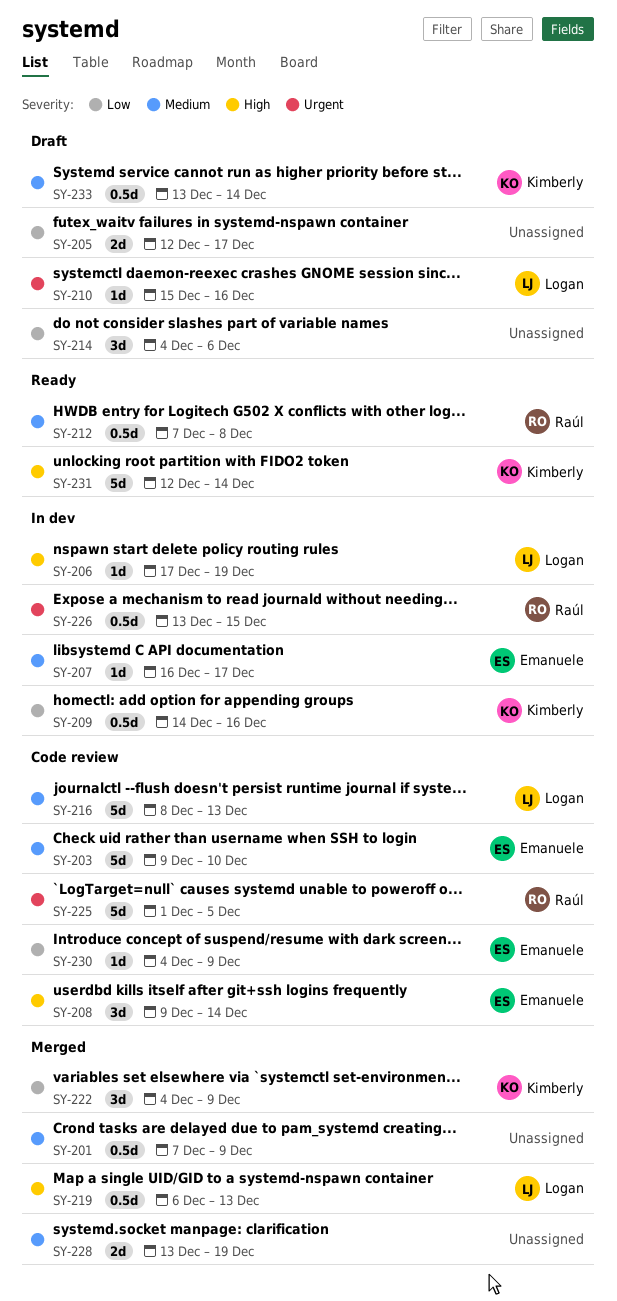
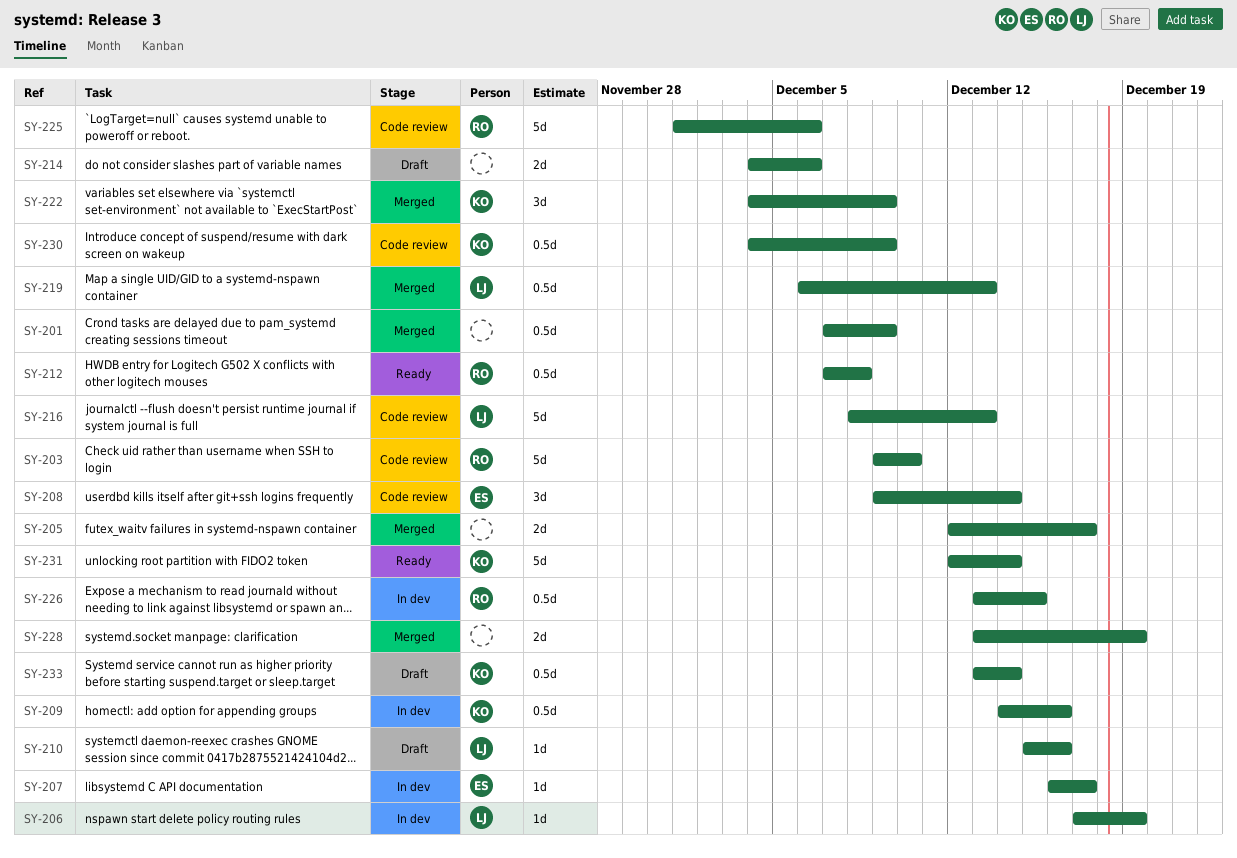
SY-203, owner: Emanuele -> Raúl
SY-205, status: Draft -> Merged
SY-214, estimate: 3d -> 2d
SY-225, due: Dec 5 -> Dec 6
SY-230, owner: Emanuele -> Kimberly
SY-230, estimate: 1d -> 0.5d

